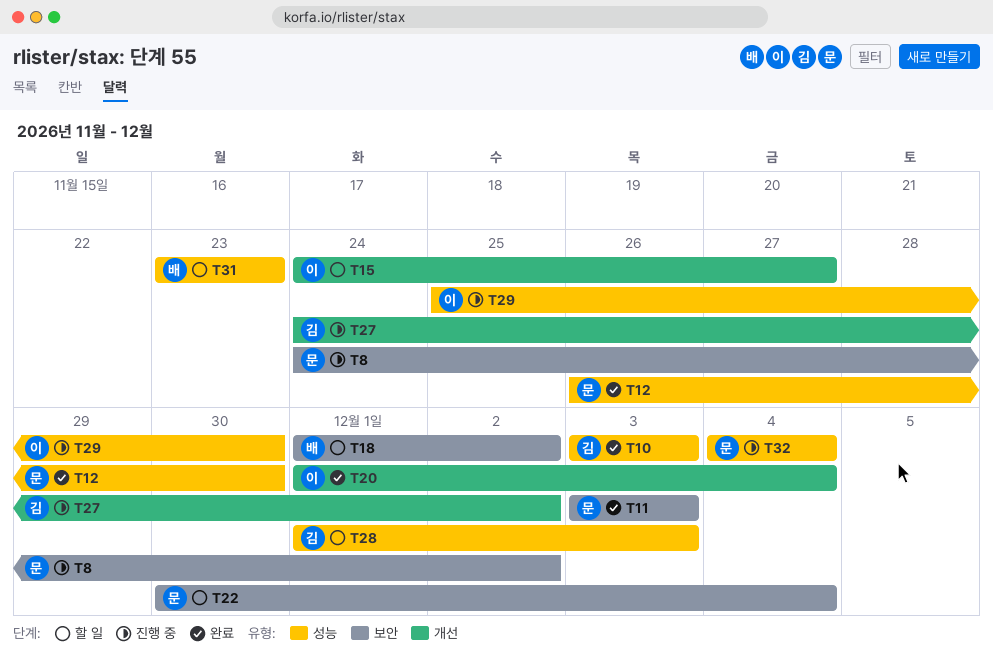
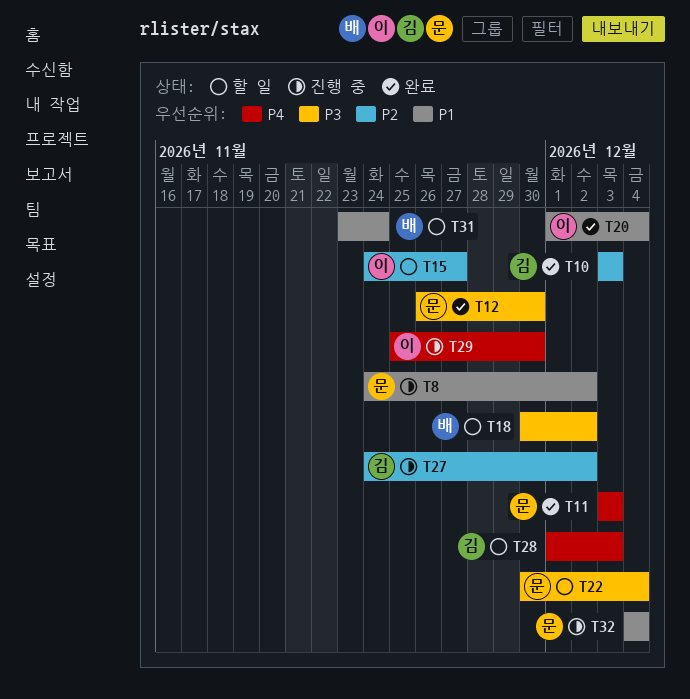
T18, start: Dec 1 -> Nov 30
T31, due: Nov 23 -> Nov 24

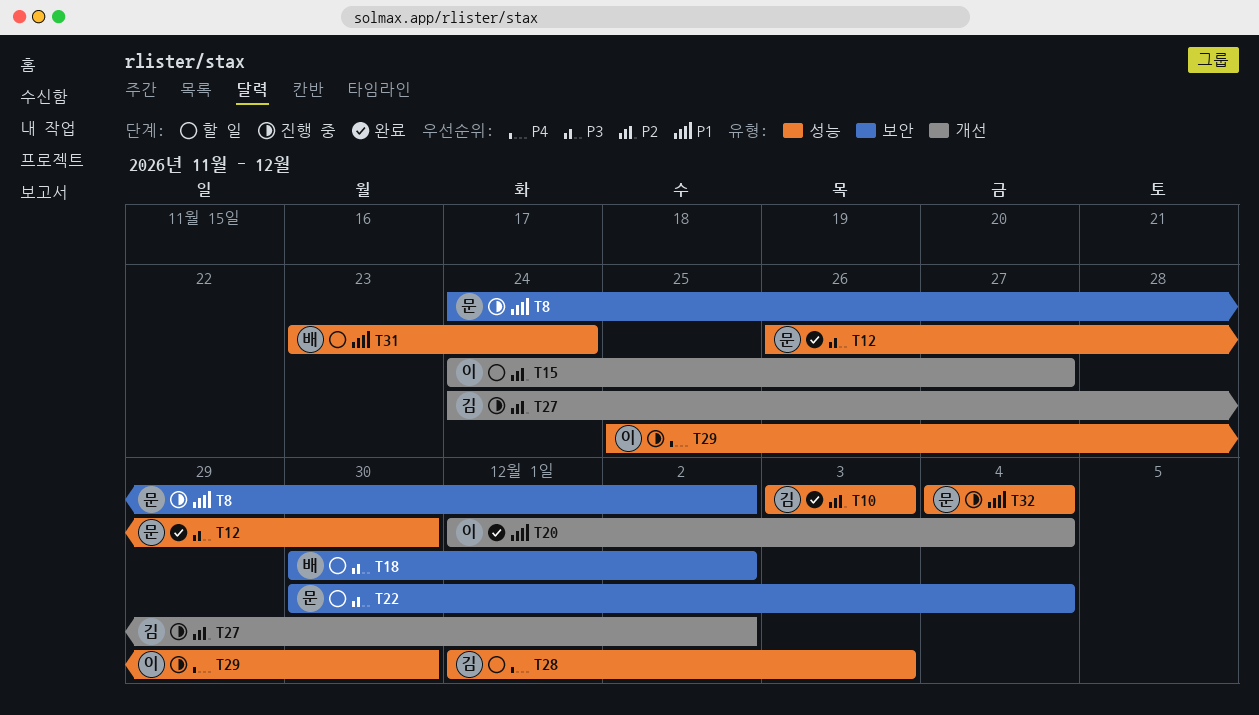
T11: present -> none

